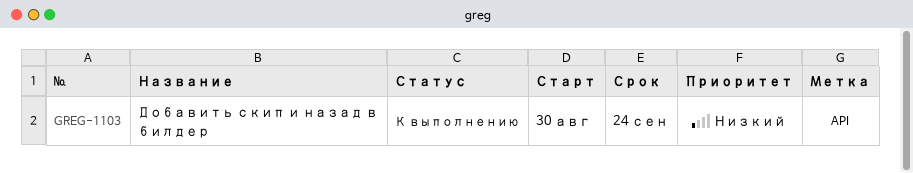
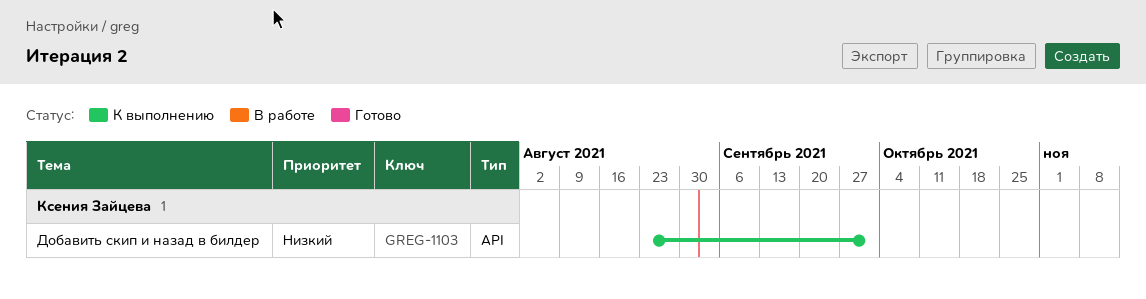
GREG-1103, start: Aug 30 -> Aug 23
GREG-1103, due: Sep 24 -> Oct 1

